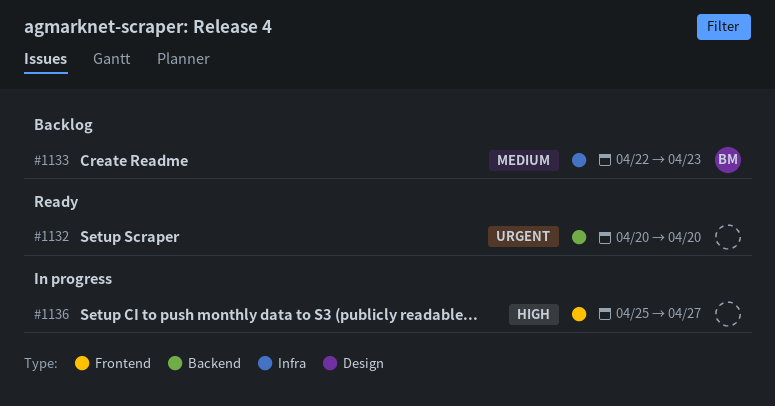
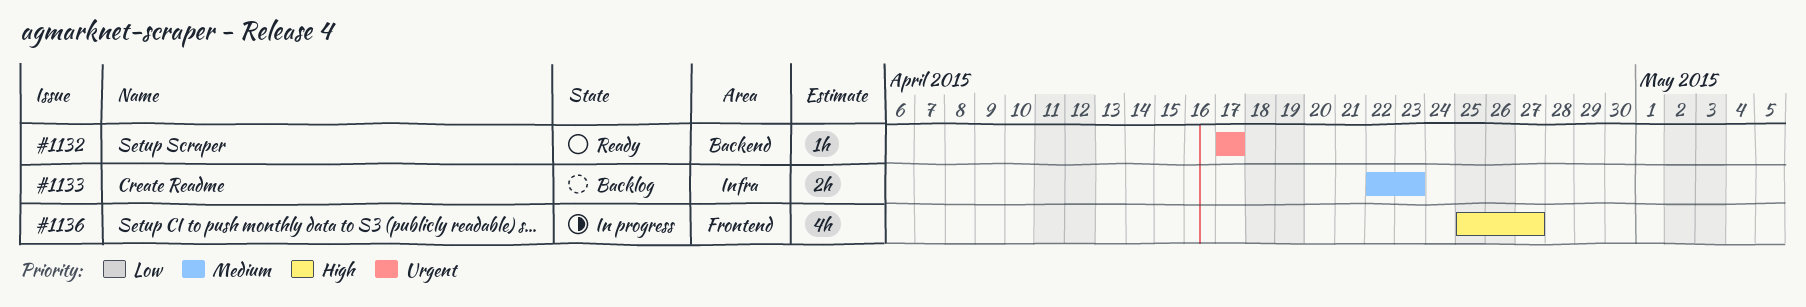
#1132, start: Apr 20 -> Apr 17
#1132, due: Apr 20 -> Apr 17

